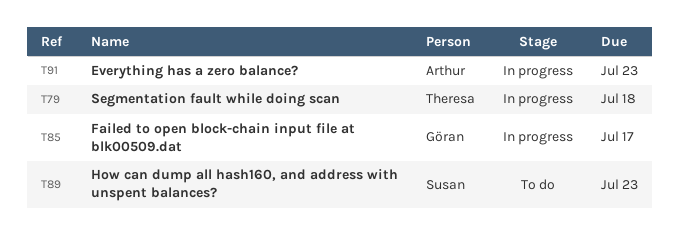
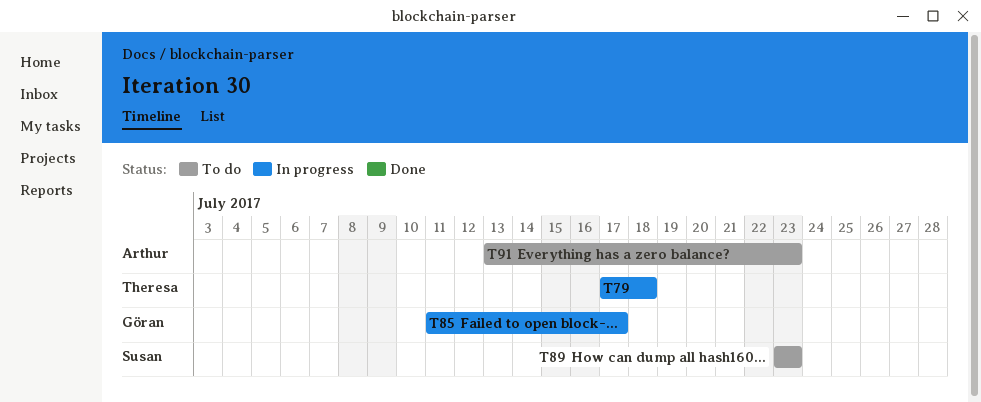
T91, status: In progress -> To do

